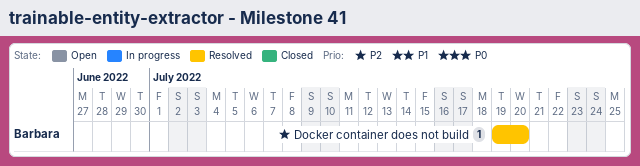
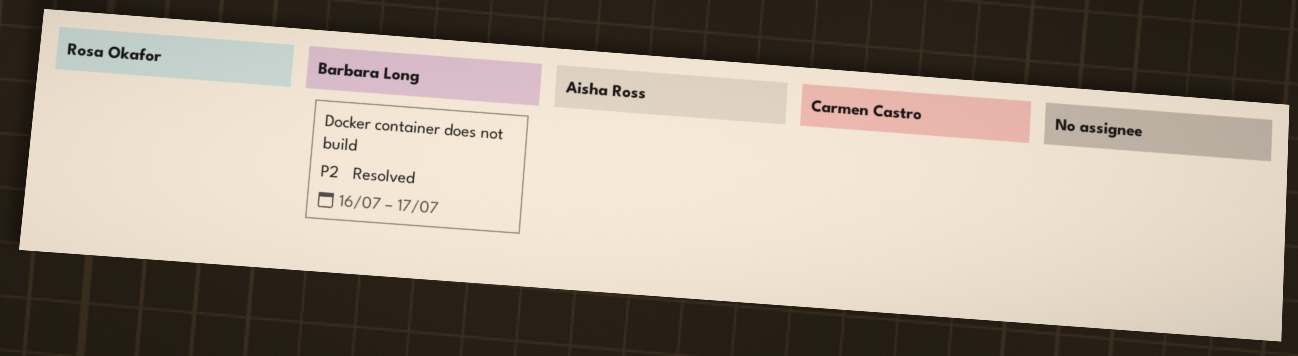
Docker container does not build, start: Jul 19 -> Jul 16
Docker container does not build, due: Jul 20 -> Jul 17

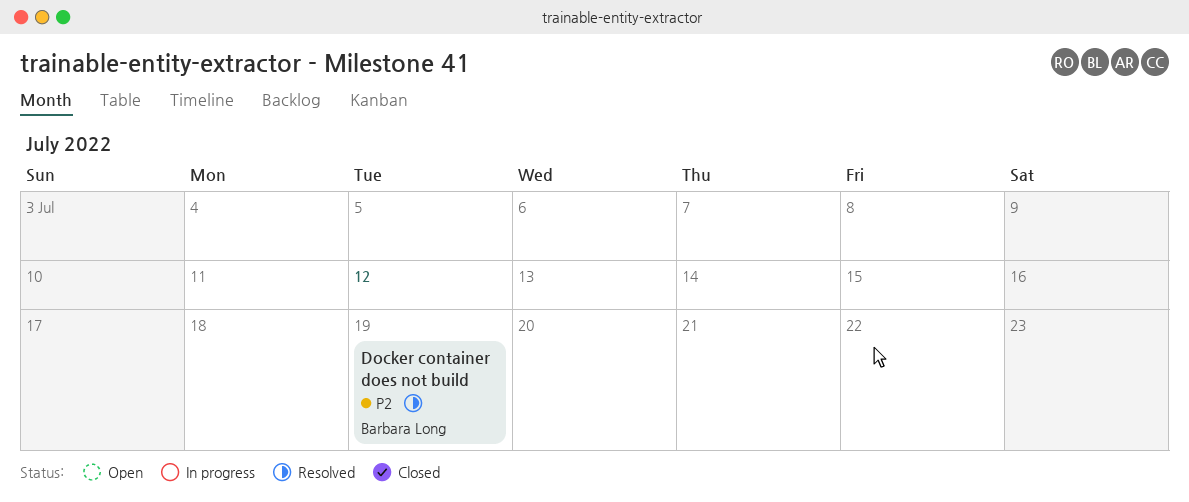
Docker container does not build, due: Jul 17 -> Jul 19

